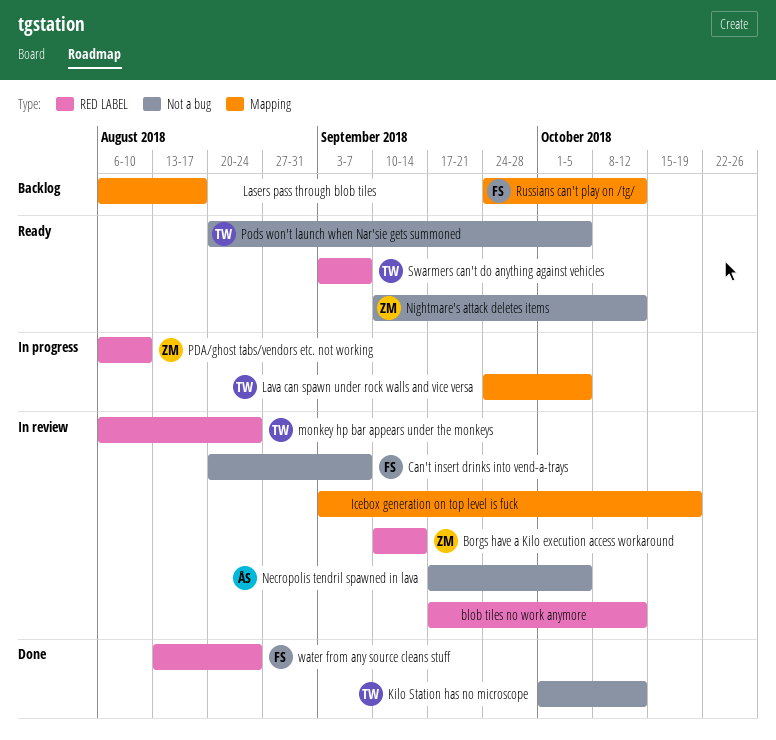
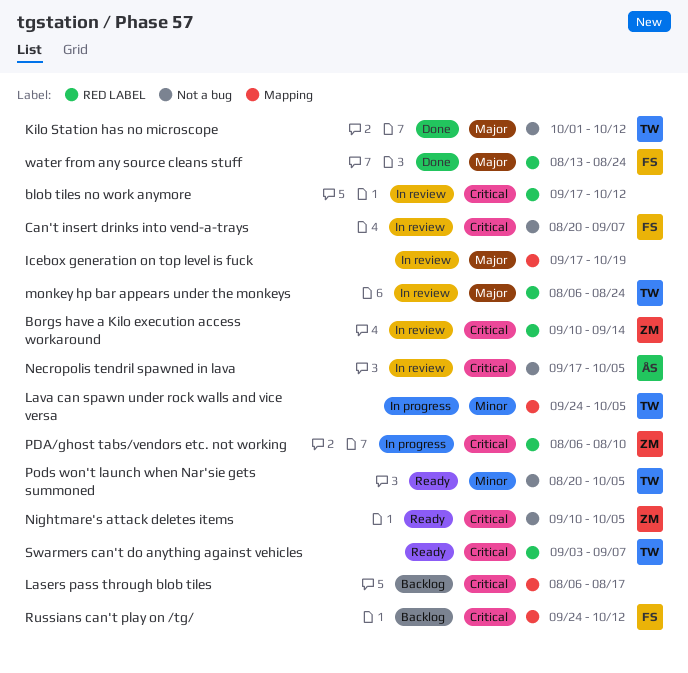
Icebox generation on top level is fuck, start: Sep 3 -> Sep 17
Nightmare's attack deletes items, due: Oct 12 -> Oct 5

